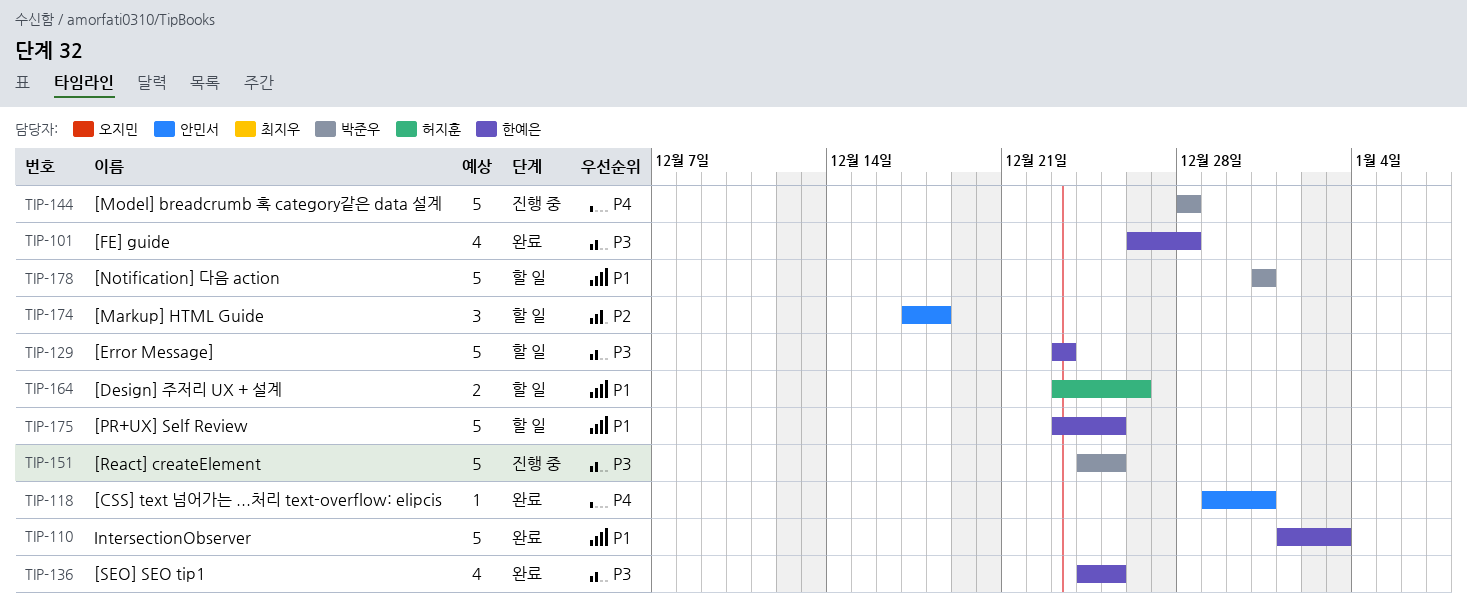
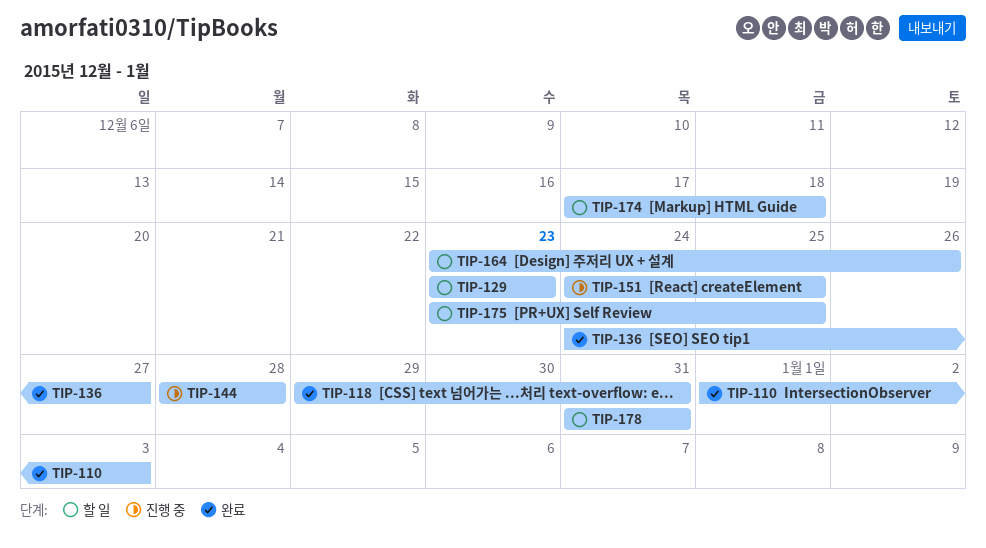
TIP-101: present -> none
TIP-136, due: Dec 25 -> Dec 27

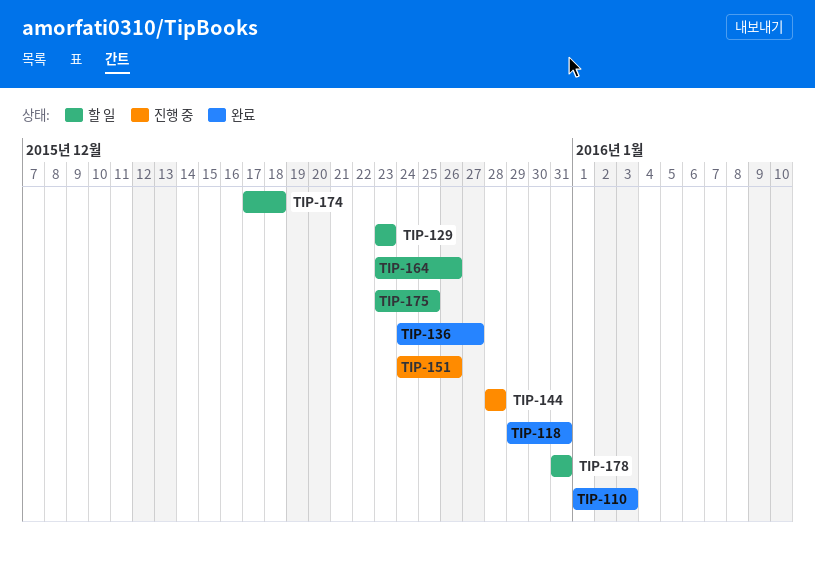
TIP-151, due: Dec 25 -> Dec 26

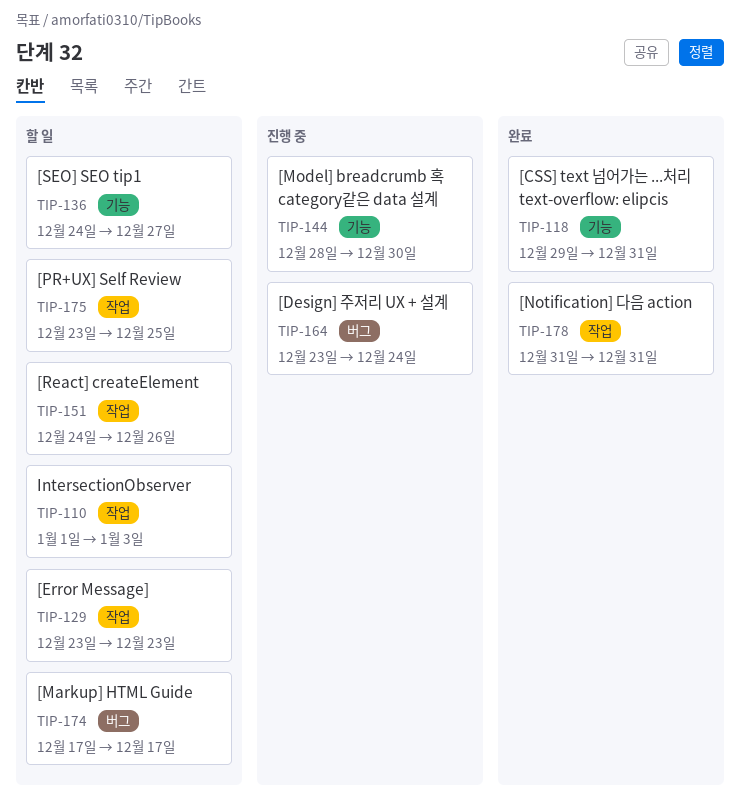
TIP-110, status: 완료 -> 할 일
TIP-136, status: 완료 -> 할 일
TIP-144, due: Dec 28 -> Dec 30
TIP-151, status: 진행 중 -> 할 일
TIP-164, status: 할 일 -> 진행 중
TIP-164, due: Dec 26 -> Dec 24
TIP-174, due: Dec 18 -> Dec 17
TIP-178, status: 할 일 -> 완료

